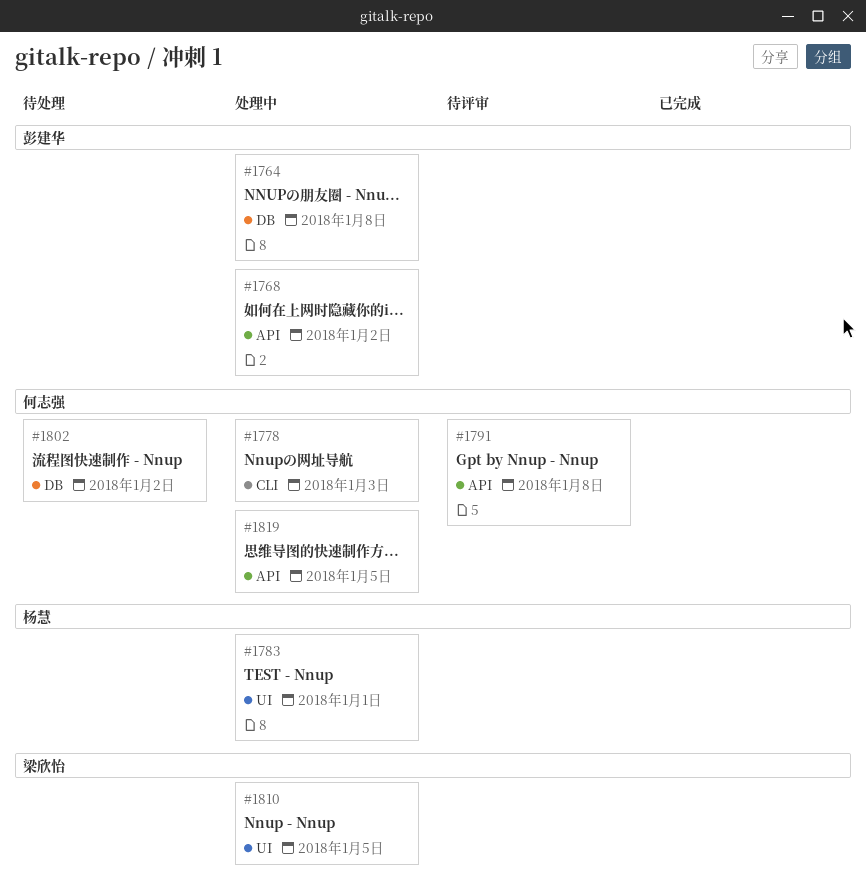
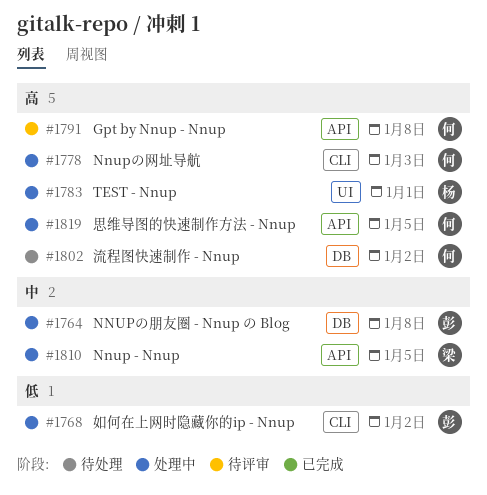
#1768, label: API -> CLI
#1810, label: UI -> API

